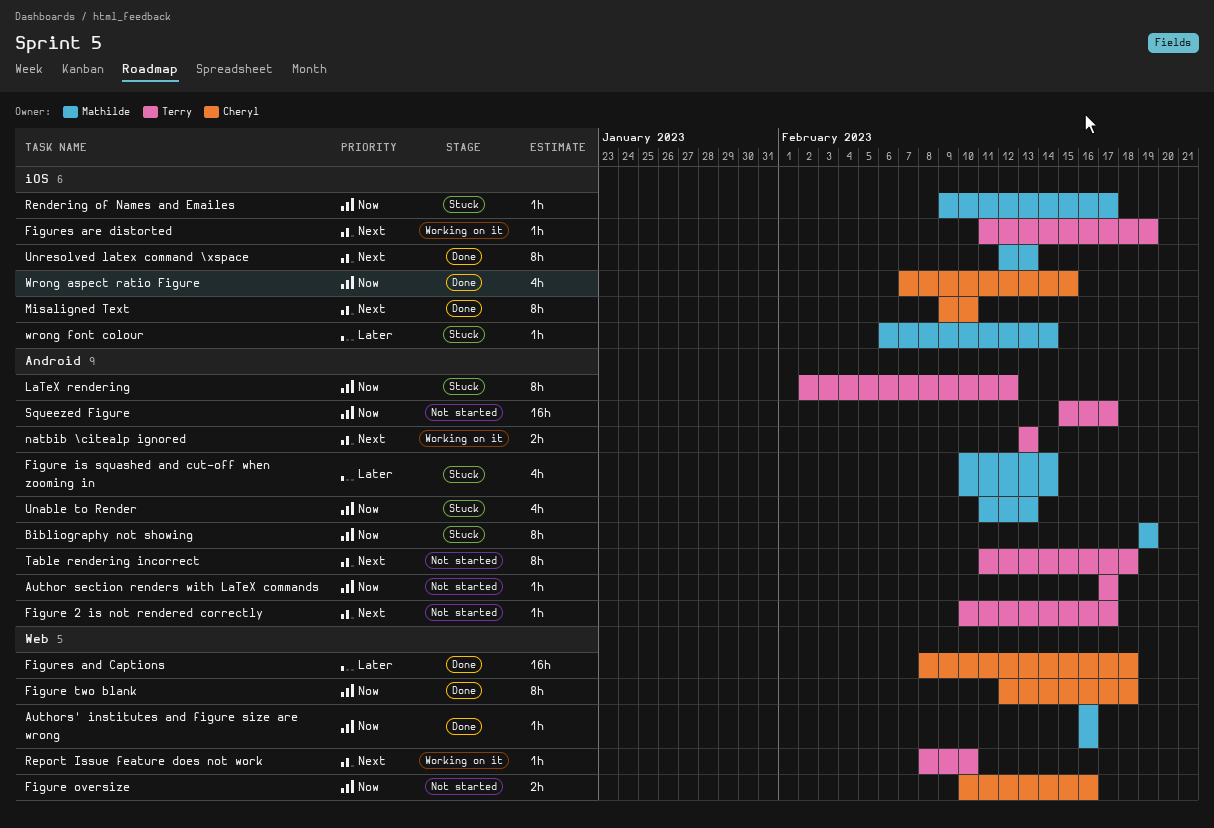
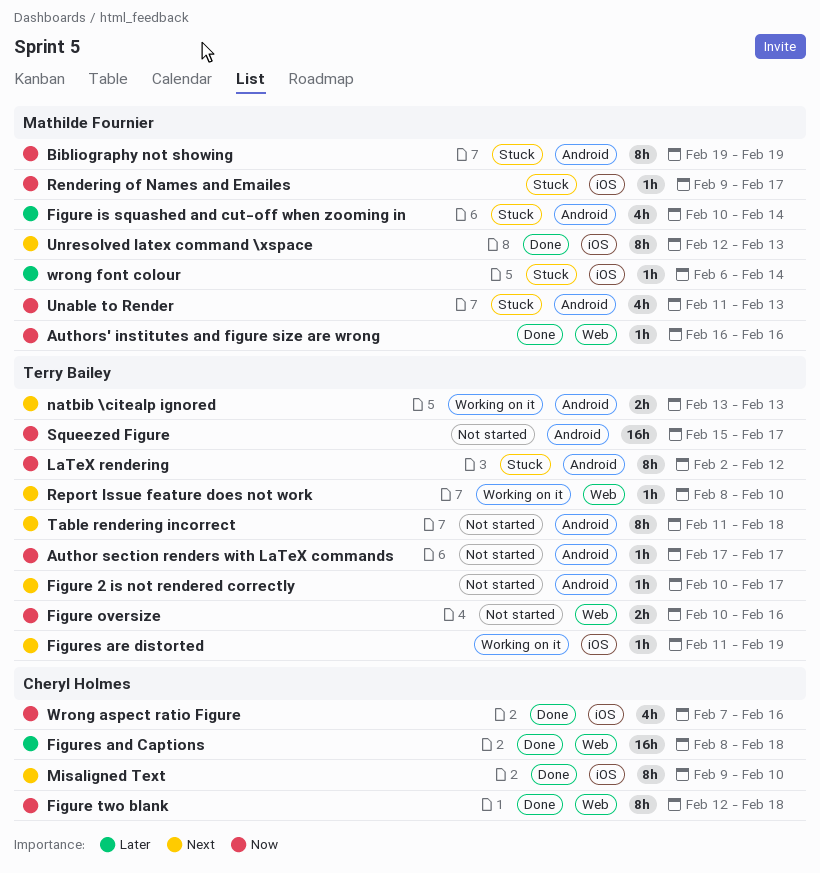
Figure oversize, owner: Cheryl Holmes -> Terry Bailey
Wrong aspect ratio Figure, due: Feb 15 -> Feb 16

